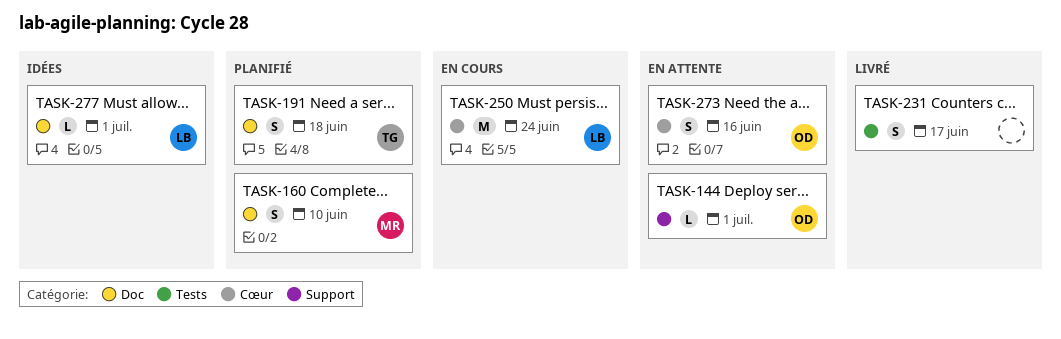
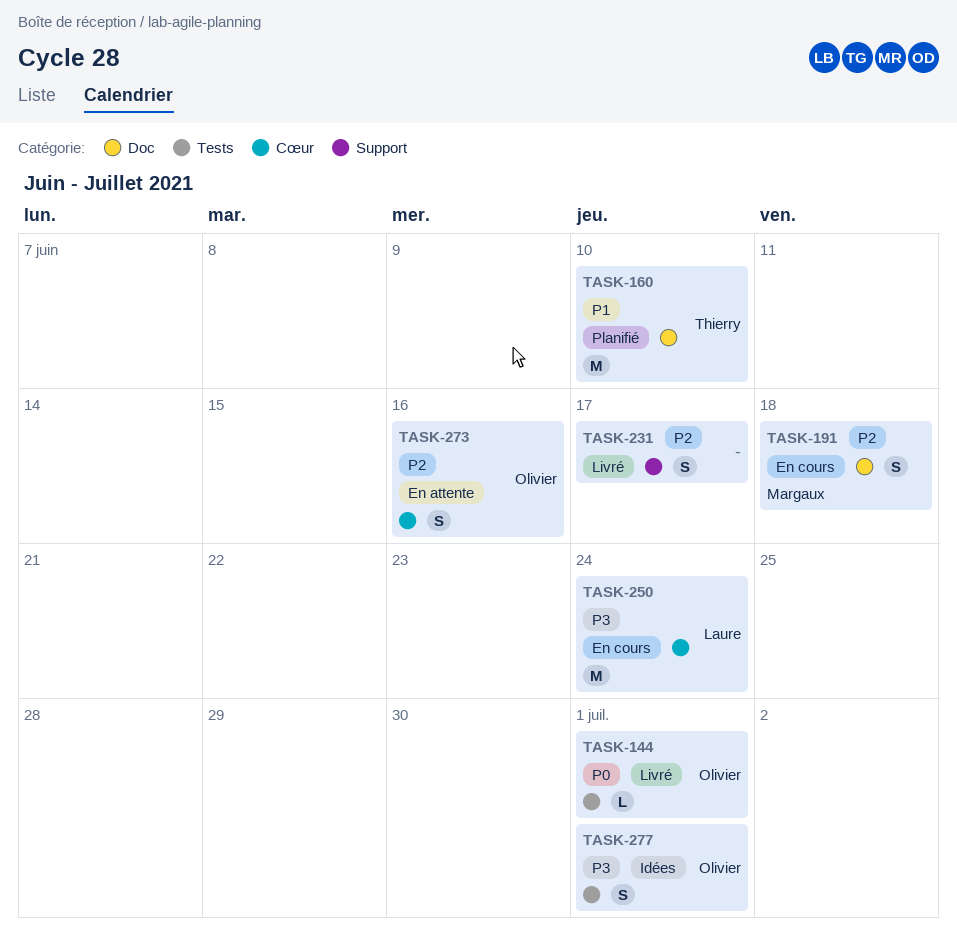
TASK-144, status: En attente -> Livré
TASK-144, label: Support -> Tests
TASK-160, owner: Margaux -> Thierry
TASK-160, estimate: S -> M
TASK-191, status: Planifié -> En cours
TASK-191, owner: Thierry -> Margaux
TASK-231, label: Tests -> Support
TASK-277, owner: Laure -> Olivier
TASK-277, label: Doc -> Tests
TASK-277, estimate: L -> S

